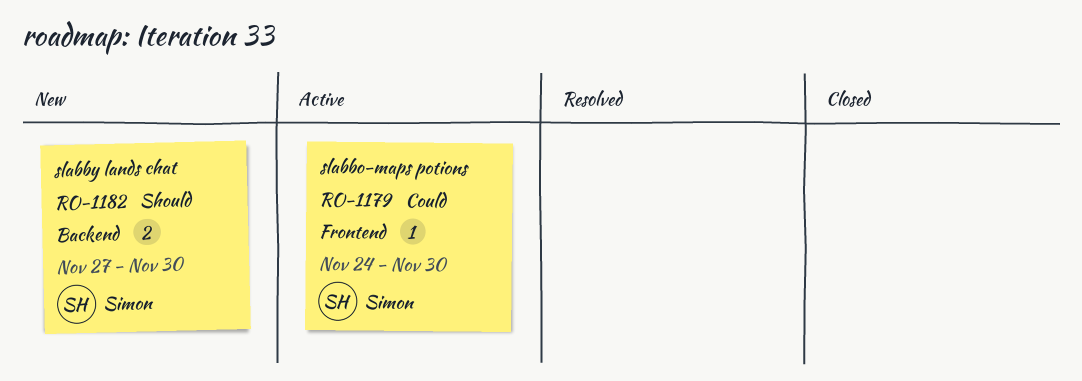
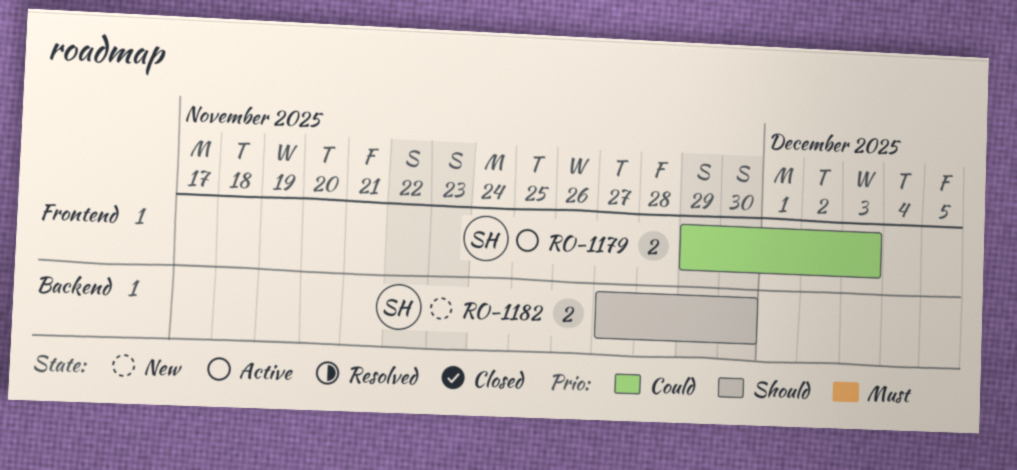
RO-1179, estimate: 1 -> 2
RO-1179, start: Nov 24 -> Nov 29
RO-1179, due: Nov 30 -> Dec 3

